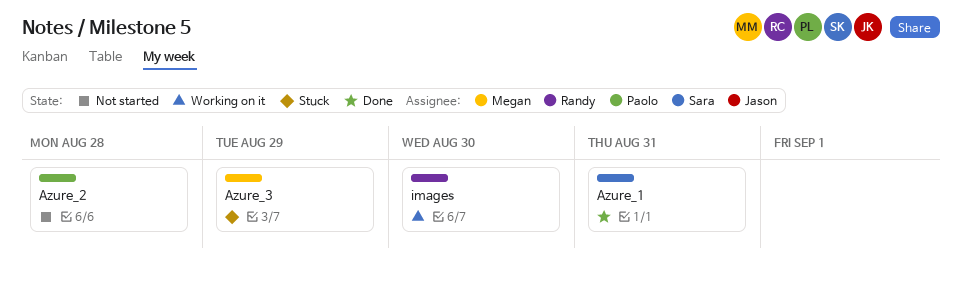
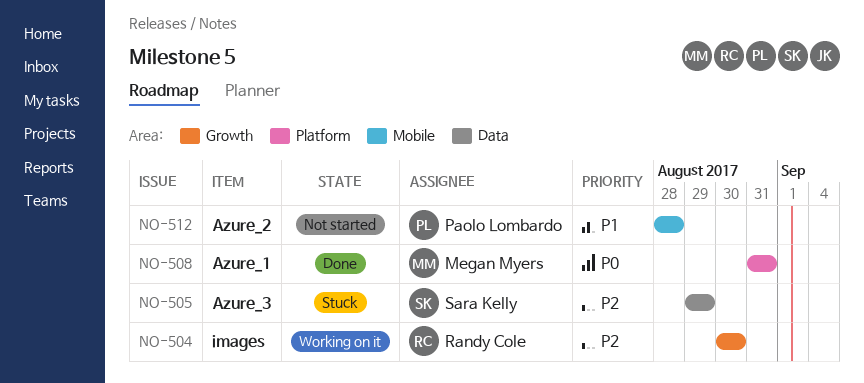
Azure_1, owner: Sara Kelly -> Megan Myers
Azure_3, owner: Megan Myers -> Sara Kelly

